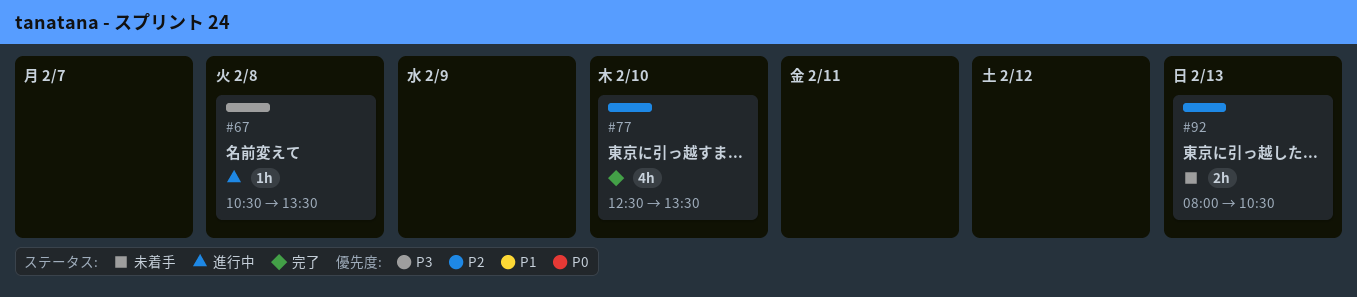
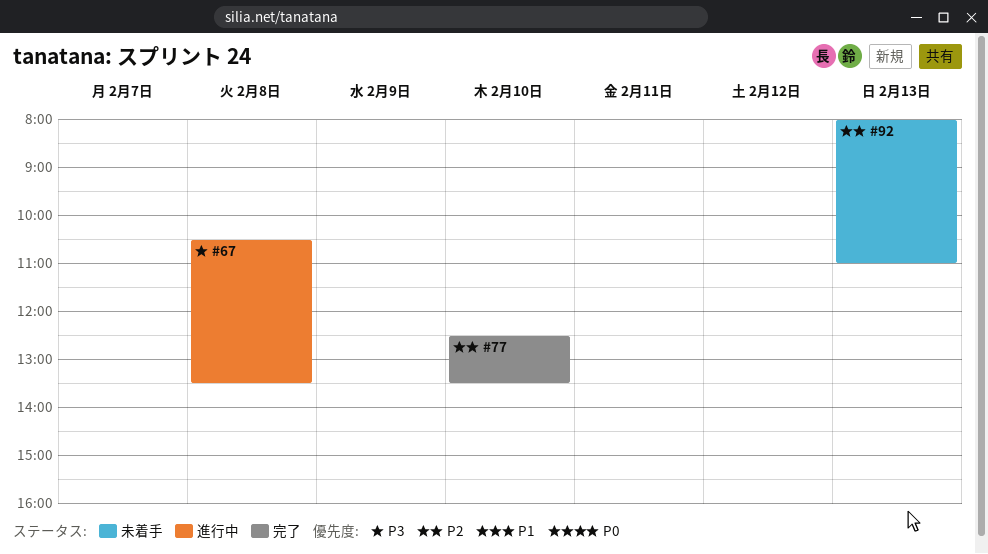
#92, ends: 10:30 -> 11:00

